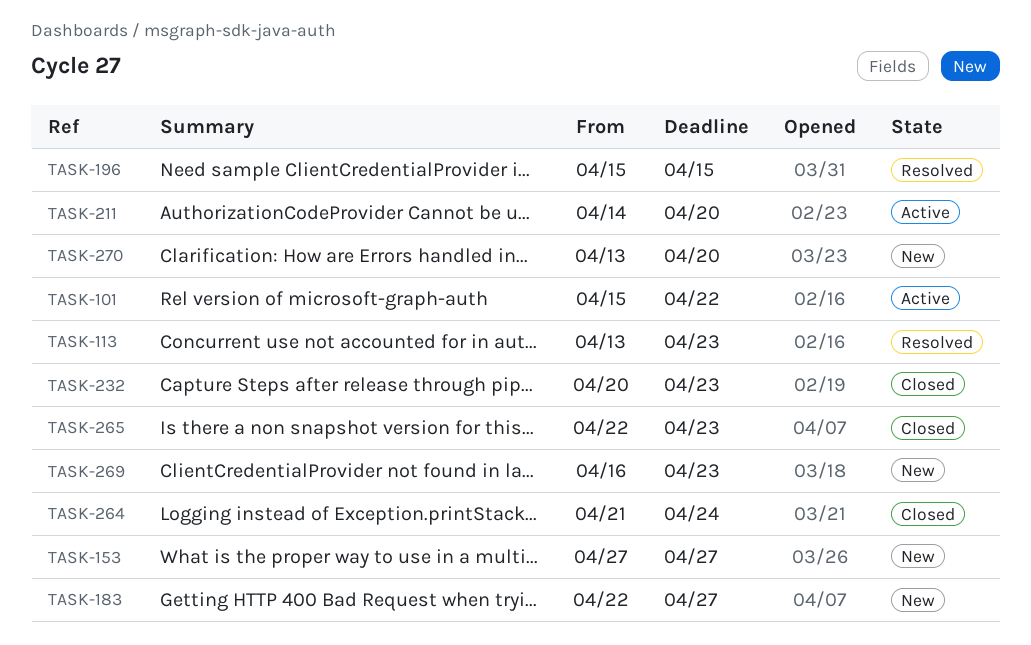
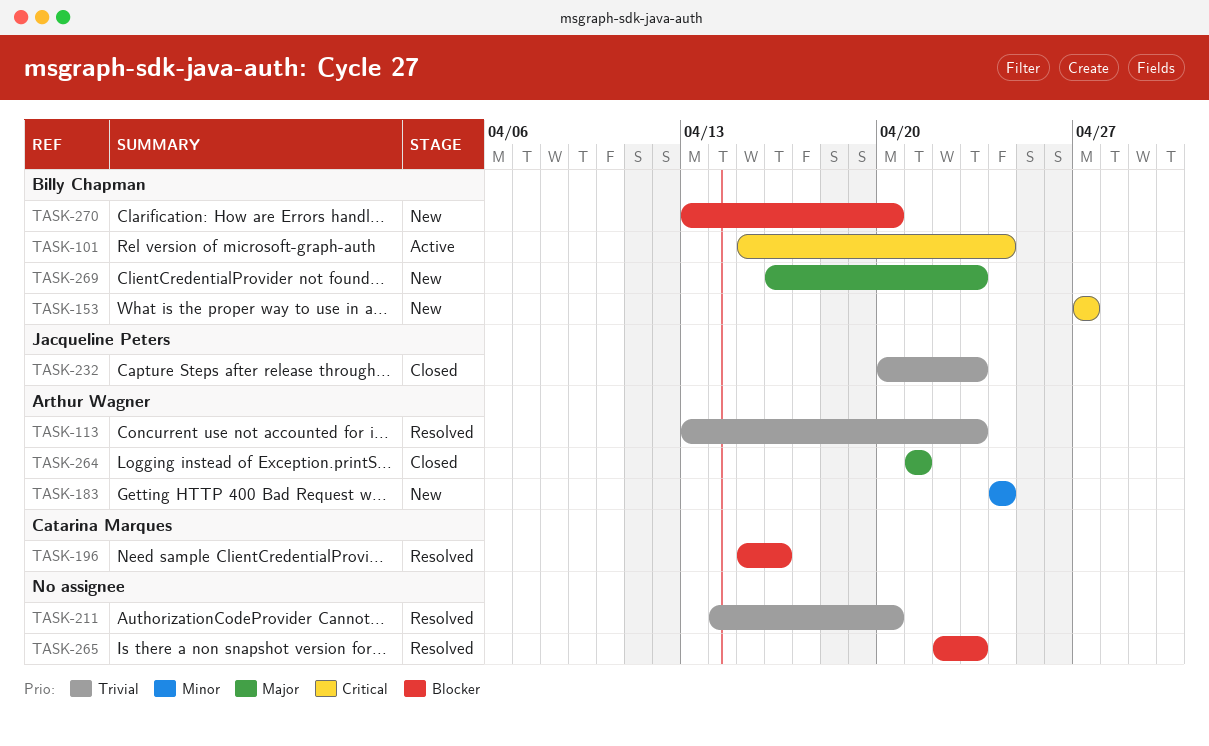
TASK-101, due: Apr 22 -> Apr 24
TASK-183, start: Apr 22 -> Apr 24
TASK-183, due: Apr 27 -> Apr 24
TASK-196, due: Apr 15 -> Apr 16
TASK-211, status: Active -> Resolved
TASK-264, due: Apr 24 -> Apr 21
TASK-265, status: Closed -> Resolved

